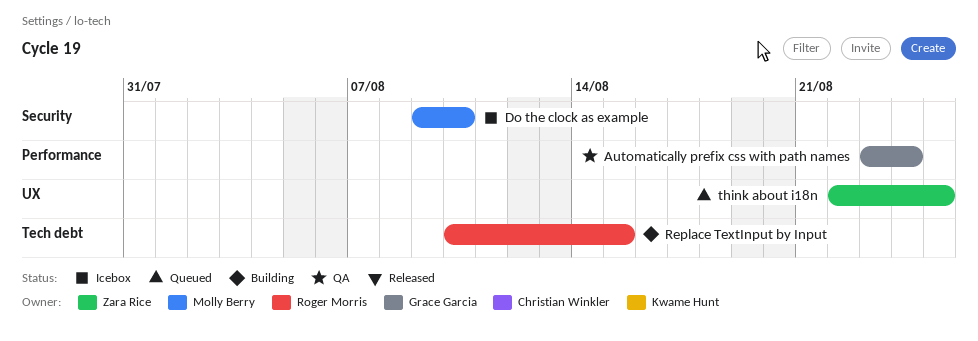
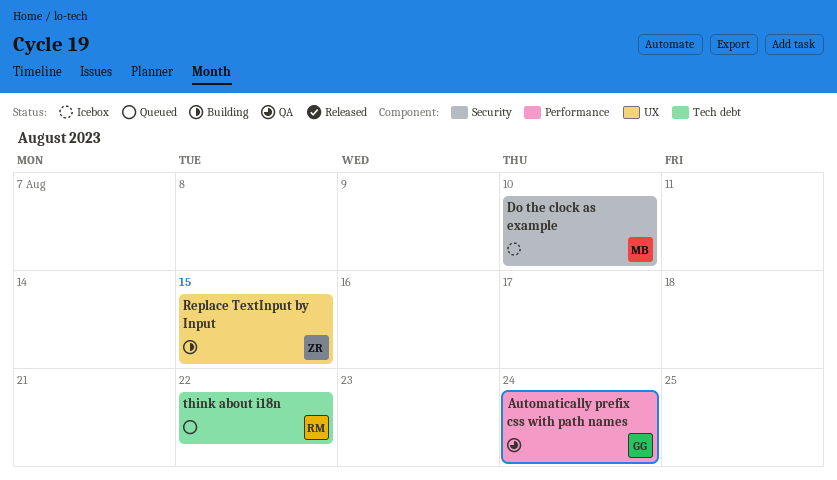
Replace TextInput by Input, owner: Roger Morris -> Zara Rice
Replace TextInput by Input, label: Tech debt -> UX
think about i18n, owner: Zara Rice -> Roger Morris
think about i18n, label: UX -> Tech debt
think about i18n, due: Aug 25 -> Aug 22

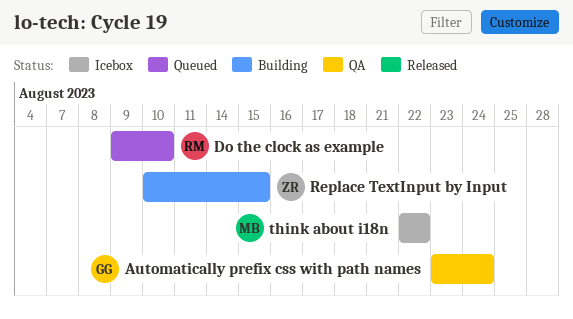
Do the clock as example, status: Icebox -> Queued
Do the clock as example, owner: MB -> RM
think about i18n, status: Queued -> Icebox
think about i18n, owner: RM -> MB

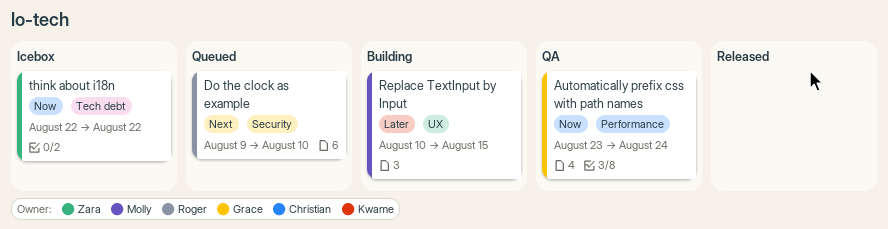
Replace TextInput by Input, owner: Zara -> Molly
think about i18n, owner: Molly -> Zara

